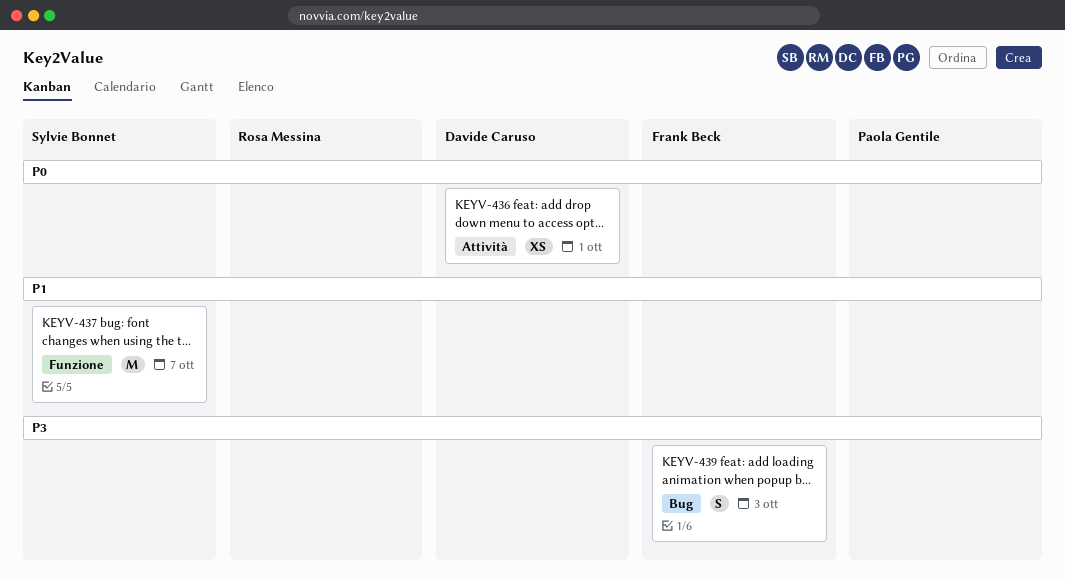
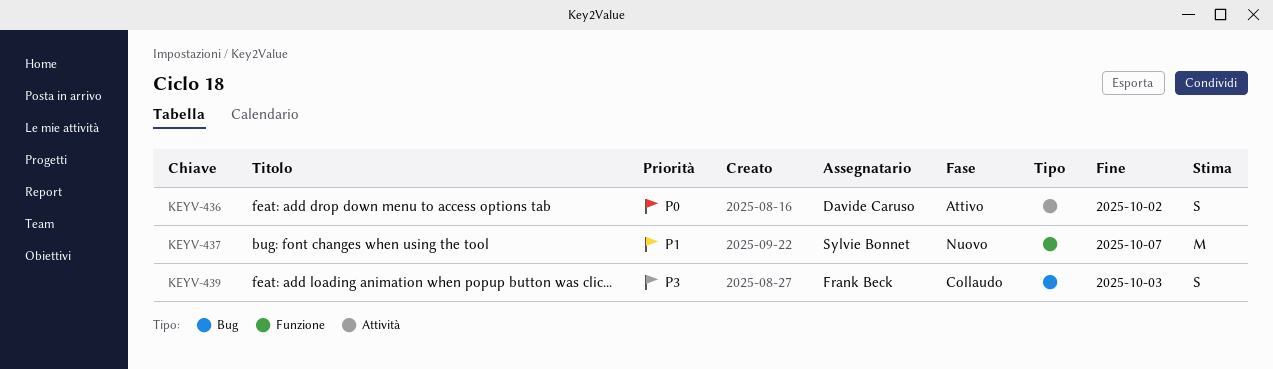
KEYV-436, estimate: XS -> S
KEYV-436, due: Oct 1 -> Oct 2

